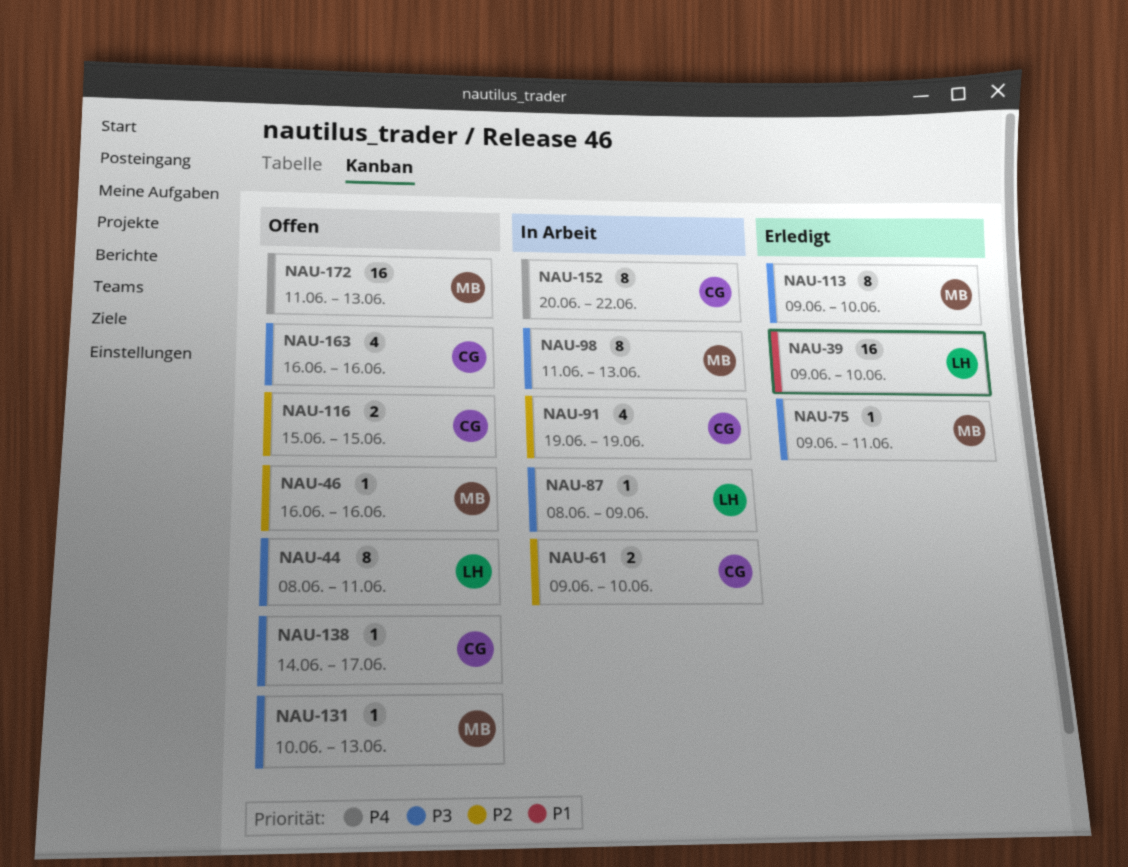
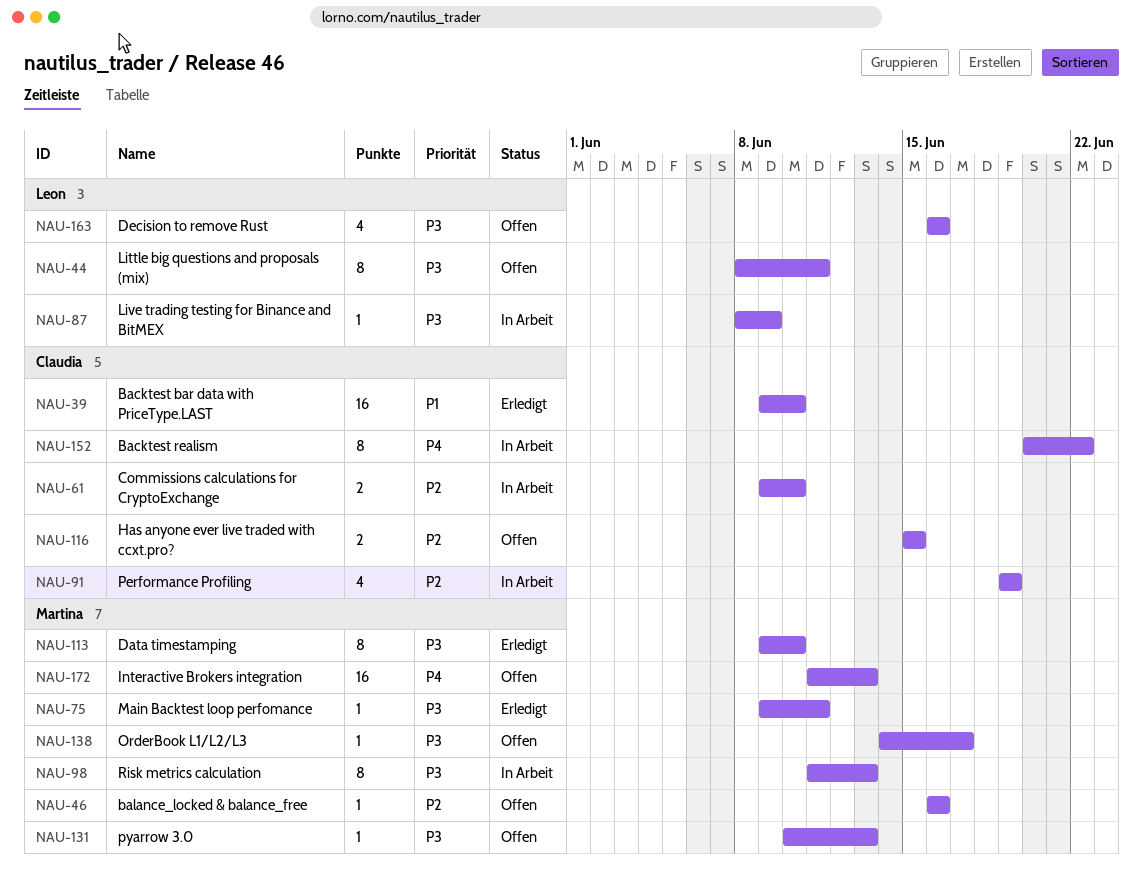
NAU-39, owner: Leon -> Claudia
NAU-138, owner: Claudia -> Martina
NAU-163, owner: Claudia -> Leon

